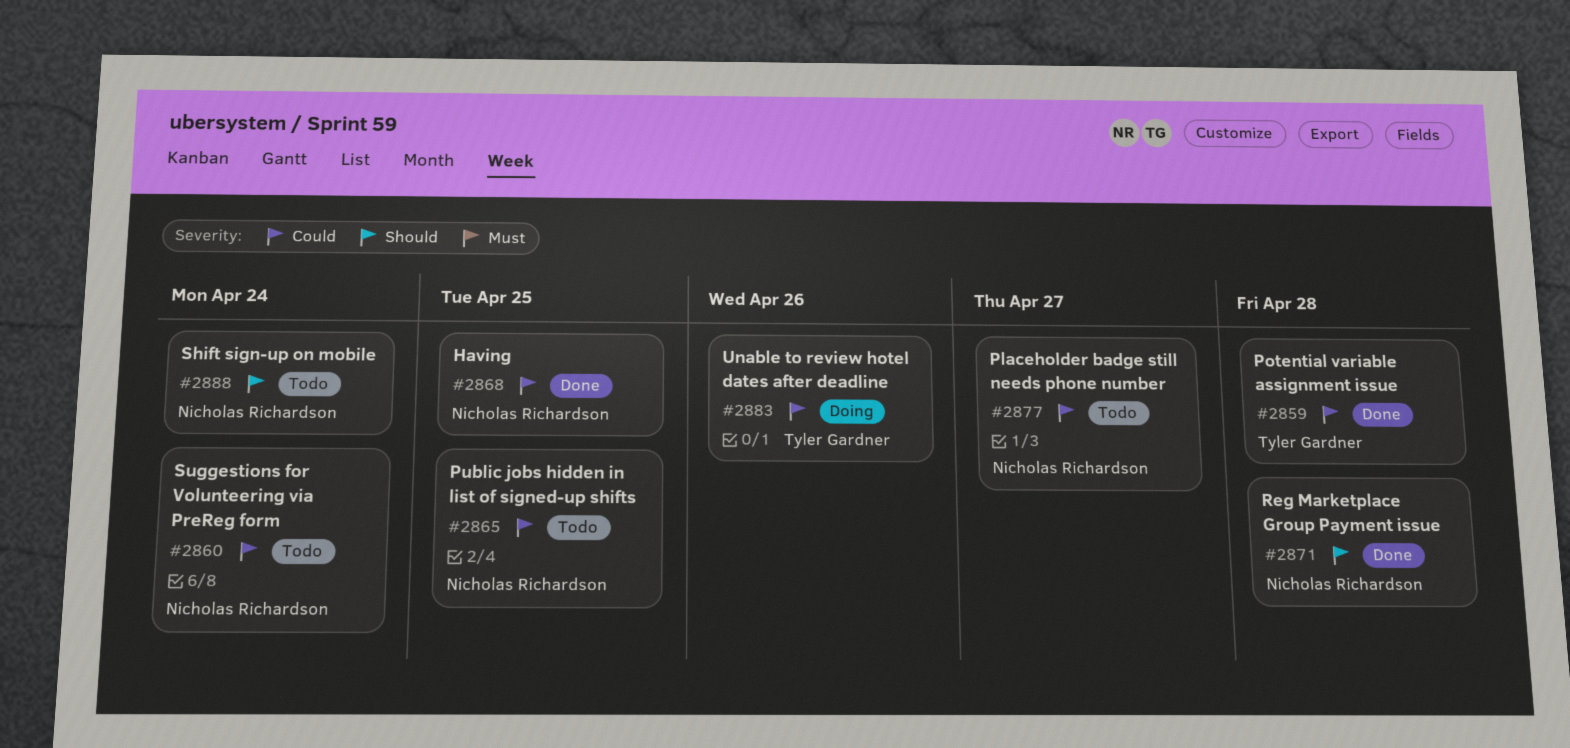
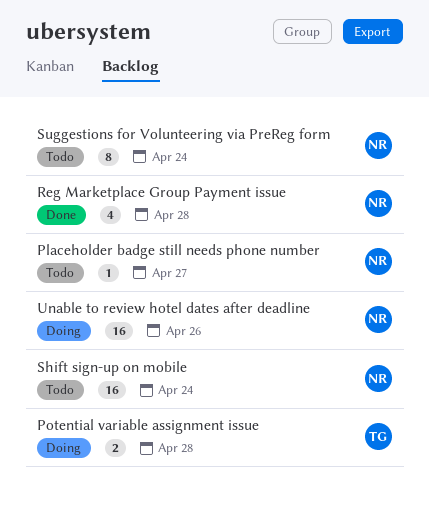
Having: present -> none
Potential variable assignment issue, status: Done -> Doing
Public jobs hidden in list of signed-up shifts: present -> none
Unable to review hotel dates after deadline, owner: Tyler Gardner -> Nicholas Richardson

